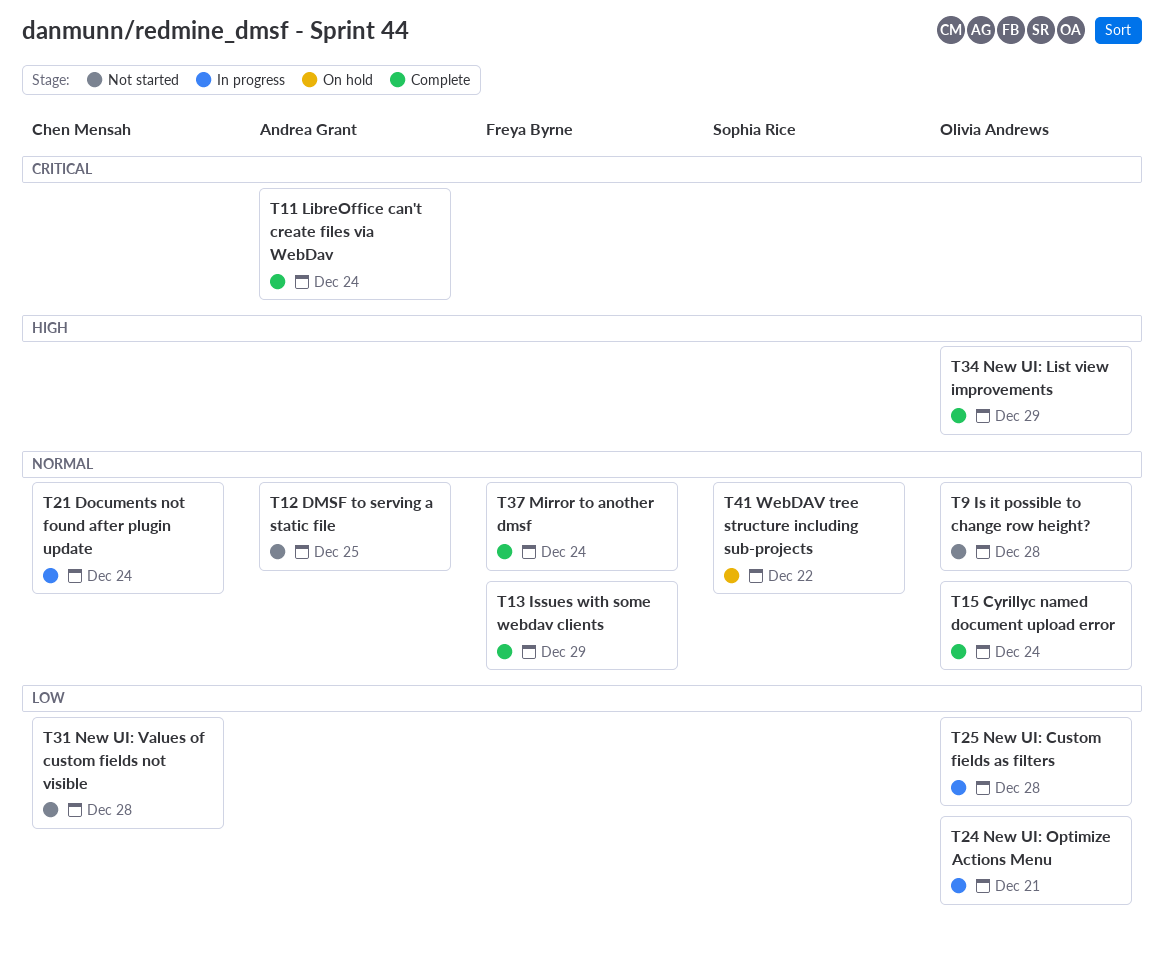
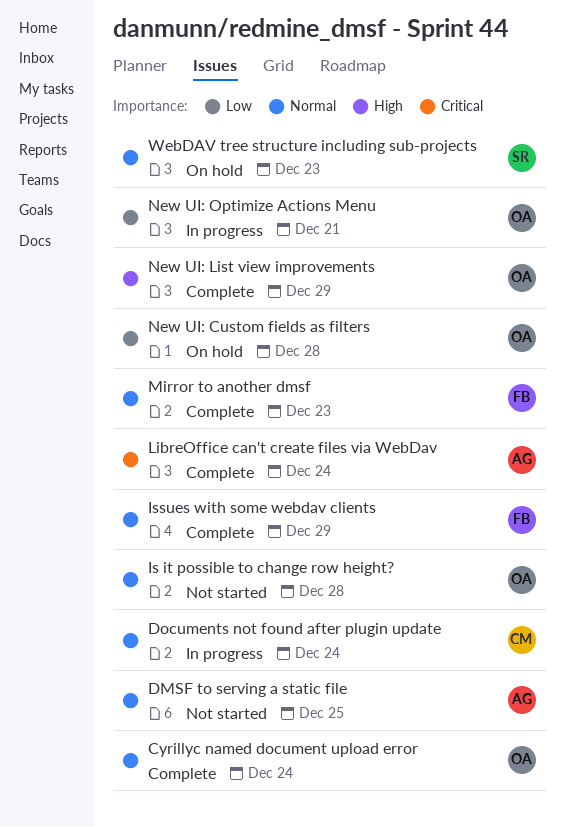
Mirror to another dmsf, due: Dec 24 -> Dec 23
New UI: Custom fields as filters, status: In progress -> On hold
New UI: Values of custom fields not visible: present -> none
WebDAV tree structure including sub-projects, due: Dec 22 -> Dec 23

